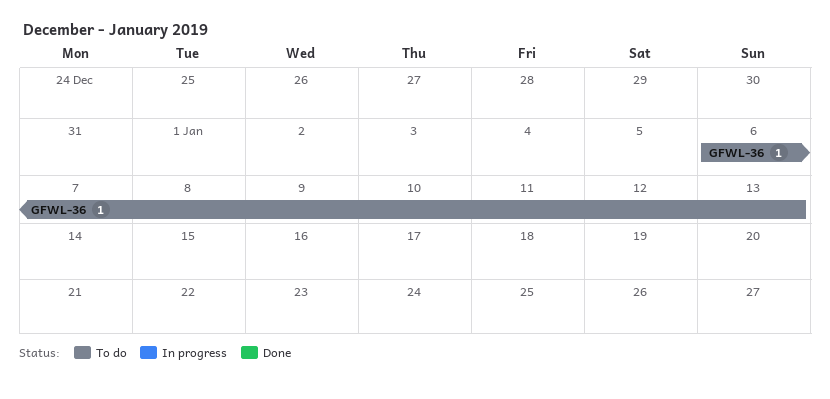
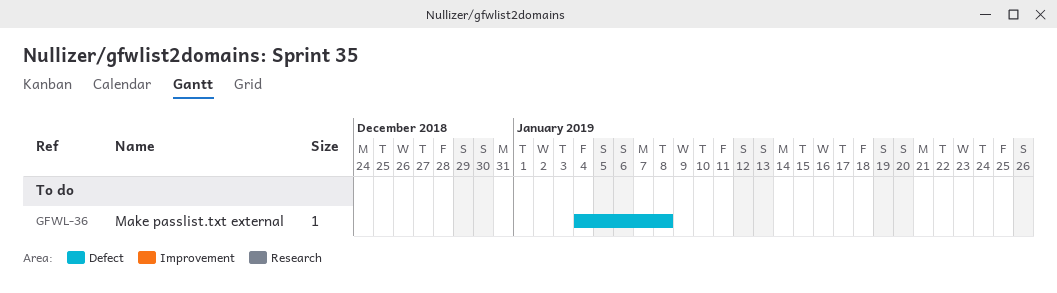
GFWL-36, start: Jan 6 -> Jan 4
GFWL-36, due: Jan 13 -> Jan 8

